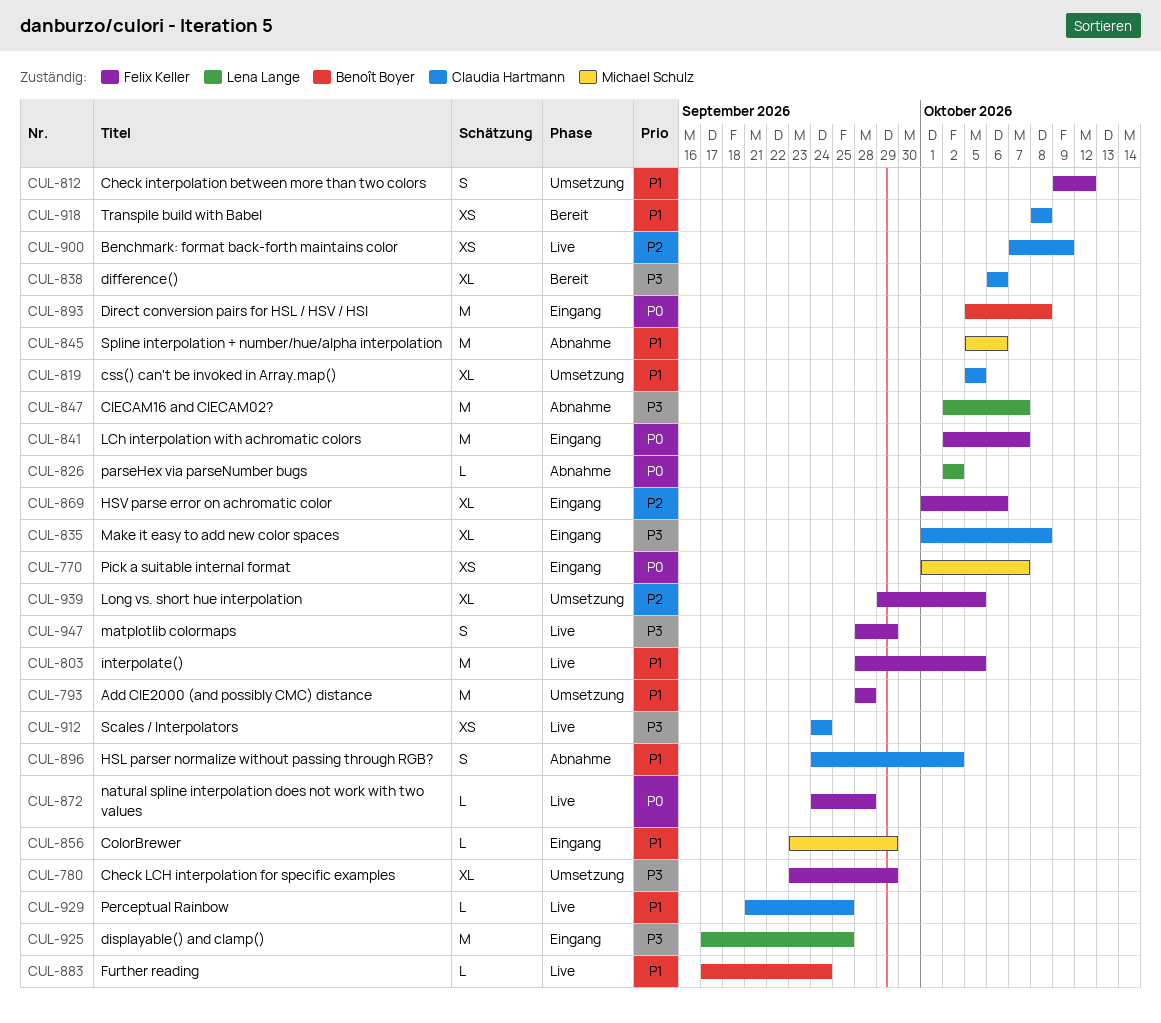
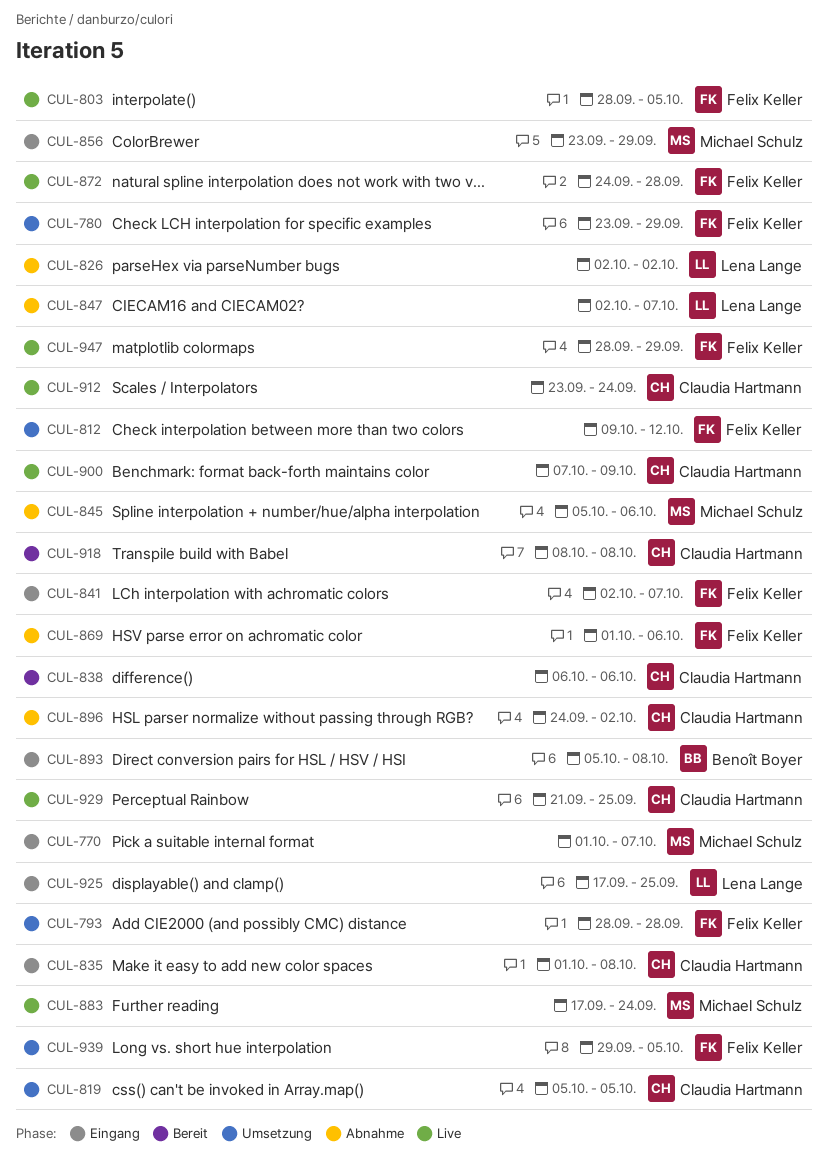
CUL-869, status: Eingang -> Abnahme
CUL-883, owner: Benoît Boyer -> Michael Schulz
CUL-912, start: Sep 24 -> Sep 23

